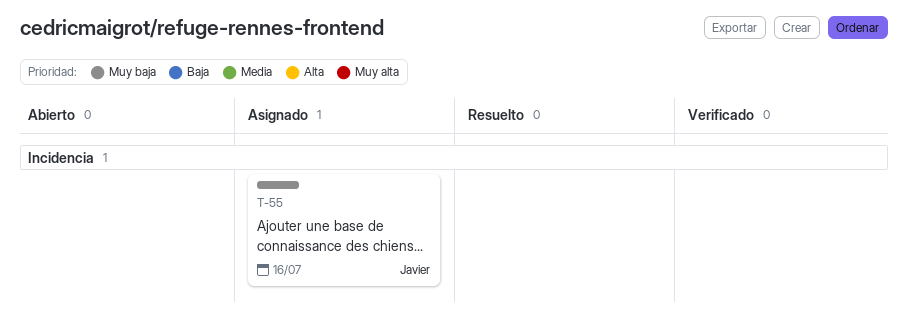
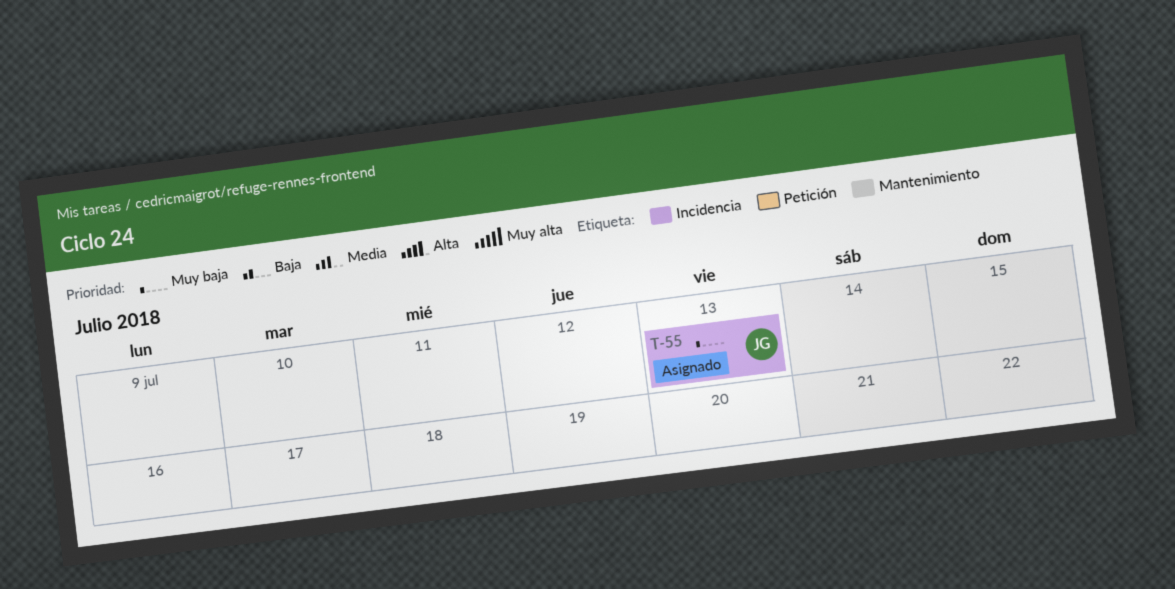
T-55, due: Jul 16 -> Jul 13

